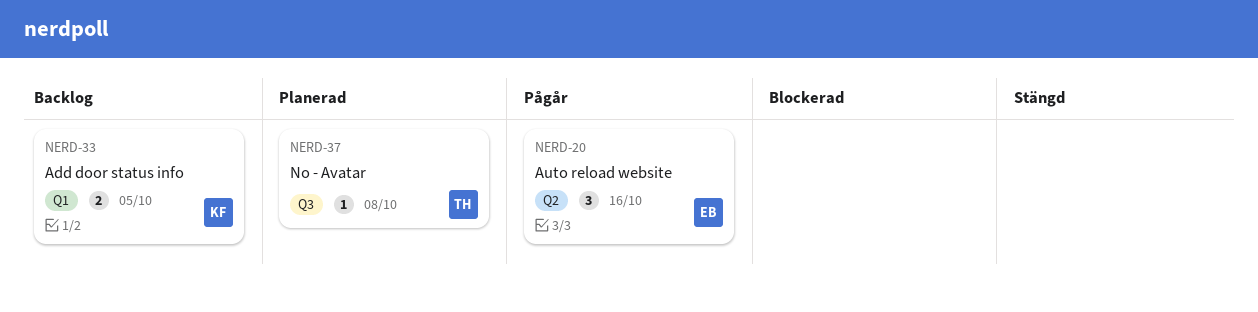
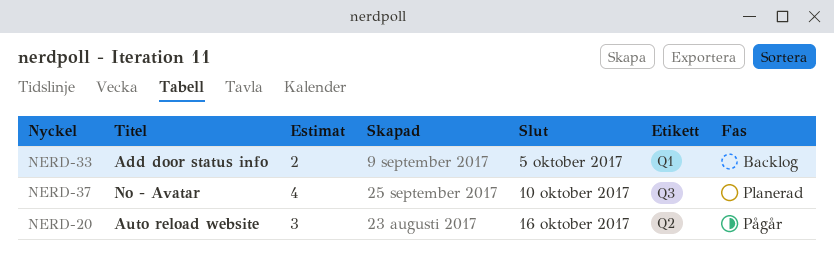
NERD-37, estimate: 1 -> 4
NERD-37, due: Oct 8 -> Oct 10

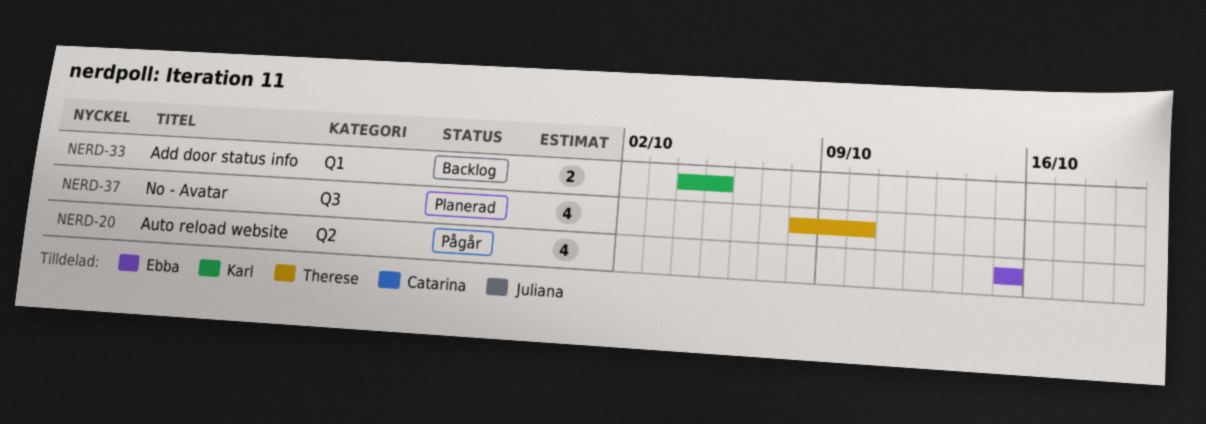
NERD-20, estimate: 3 -> 4
NERD-20, due: Oct 16 -> Oct 15

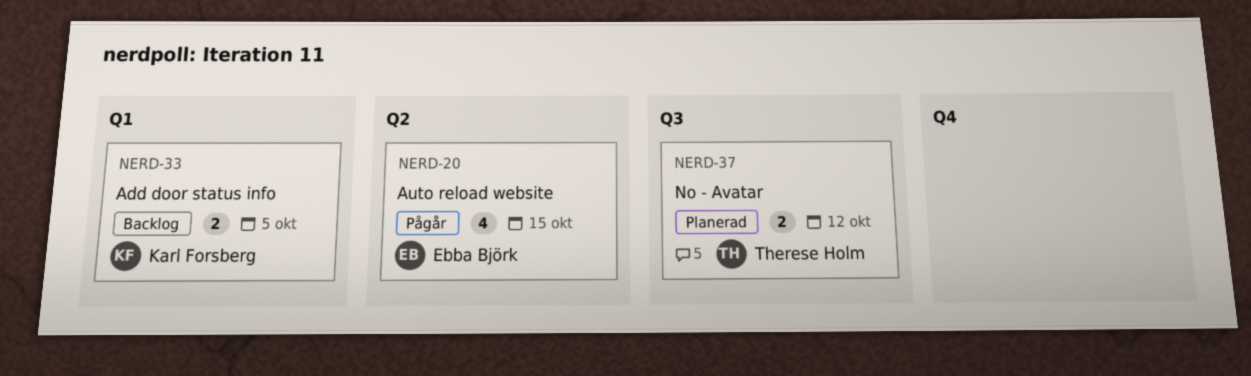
NERD-37, estimate: 4 -> 2
NERD-37, due: Oct 10 -> Oct 12

